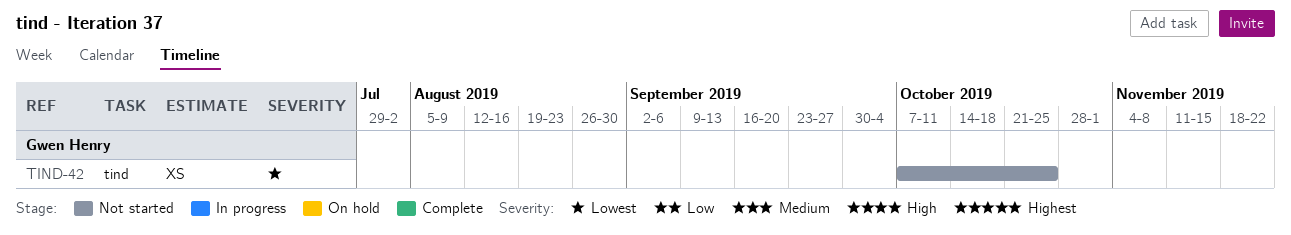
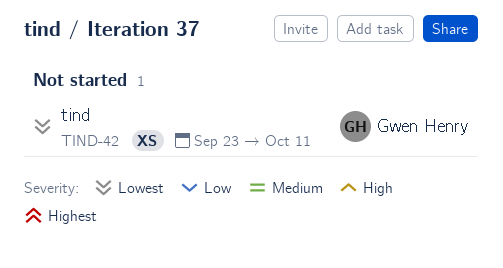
TIND-42, start: Oct 7 -> Sep 23
TIND-42, due: Oct 25 -> Oct 11

